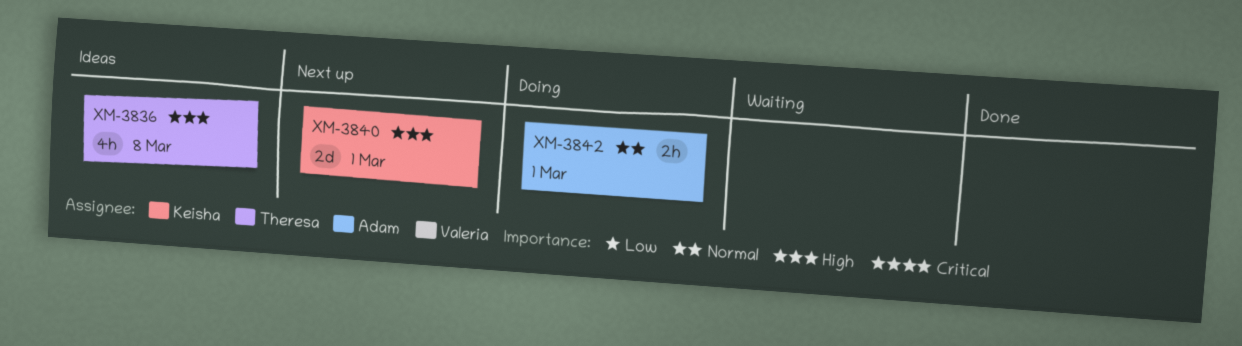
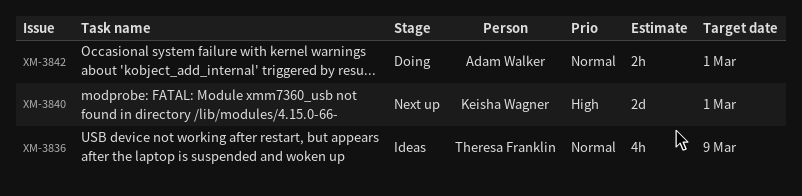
XM-3836, priority: High -> Normal
XM-3836, due: Mar 8 -> Mar 9

